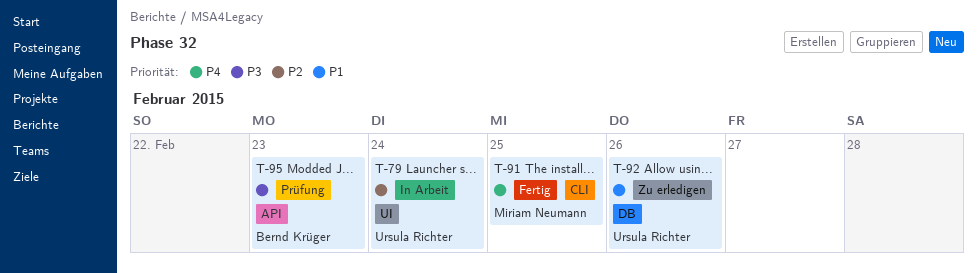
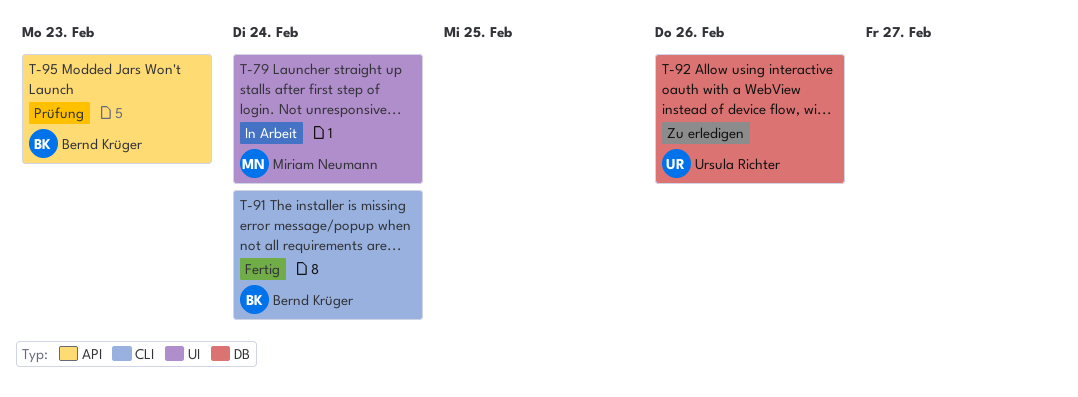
T-79, owner: Ursula Richter -> Miriam Neumann
T-91, owner: Miriam Neumann -> Bernd Krüger
T-91, due: Feb 25 -> Feb 24

